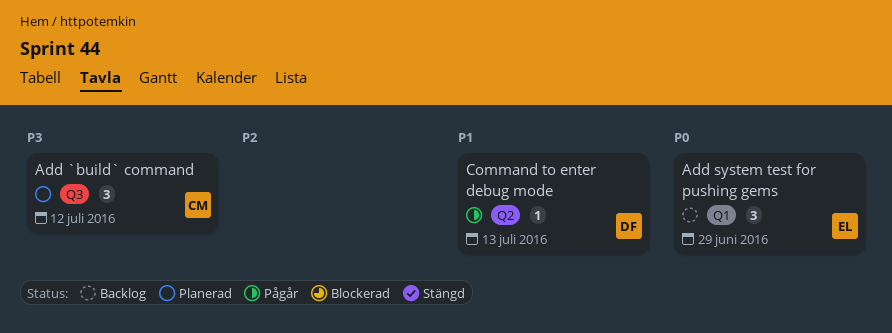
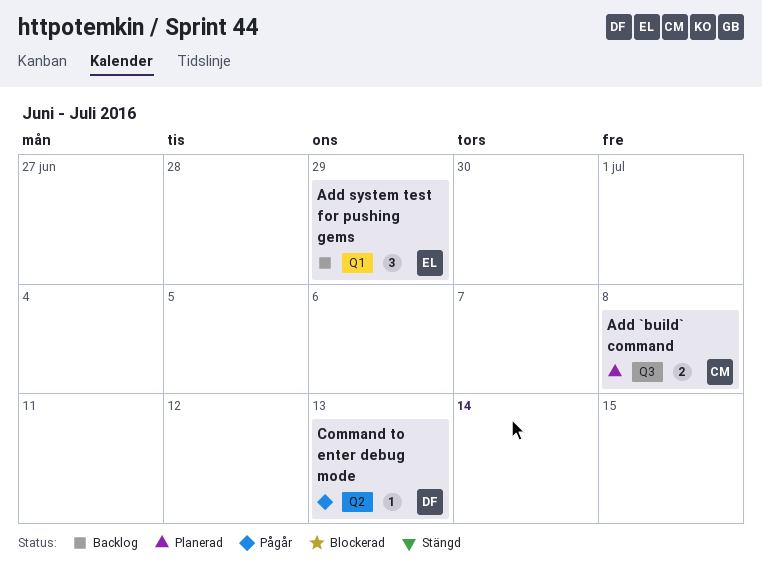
Add `build` command, estimate: 3 -> 2
Add `build` command, due: Jul 12 -> Jul 8

